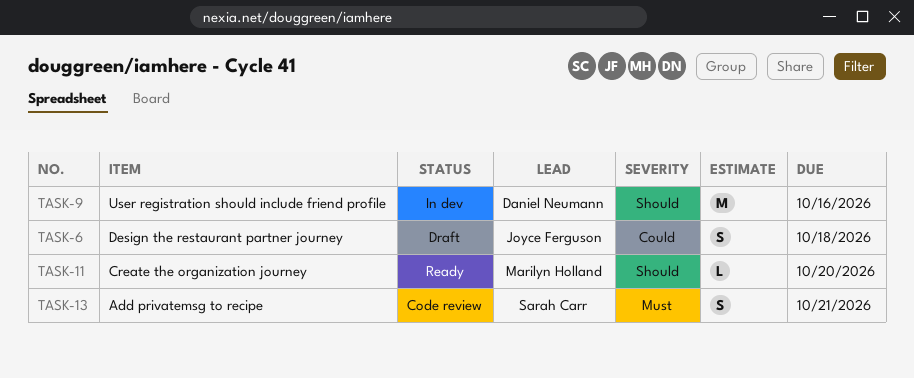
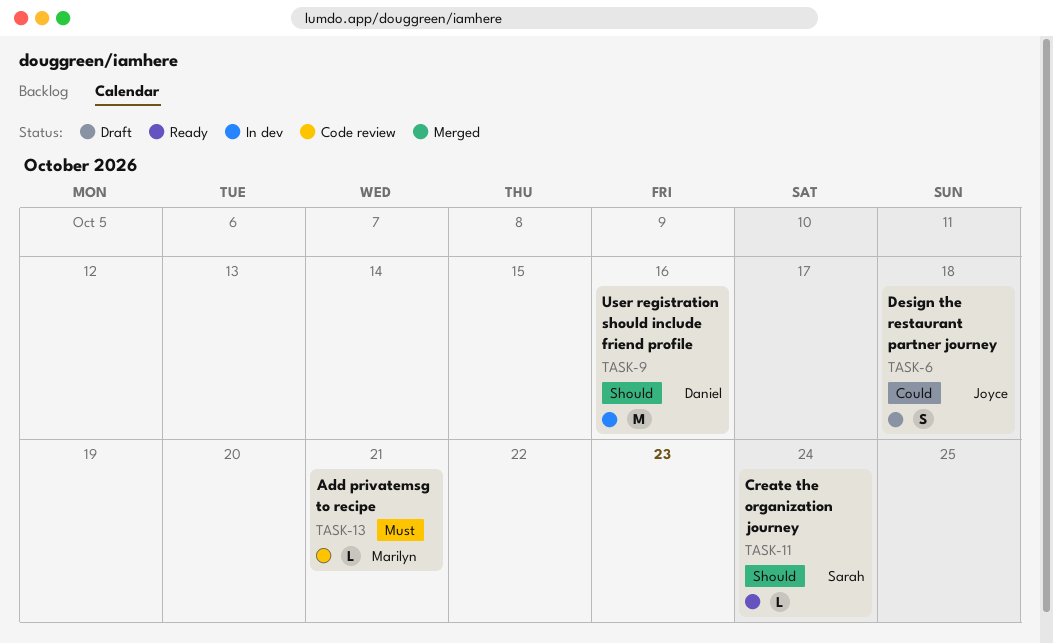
TASK-11, owner: Marilyn Holland -> Sarah Carr
TASK-11, due: Oct 20 -> Oct 24
TASK-13, owner: Sarah Carr -> Marilyn Holland
TASK-13, estimate: S -> L

